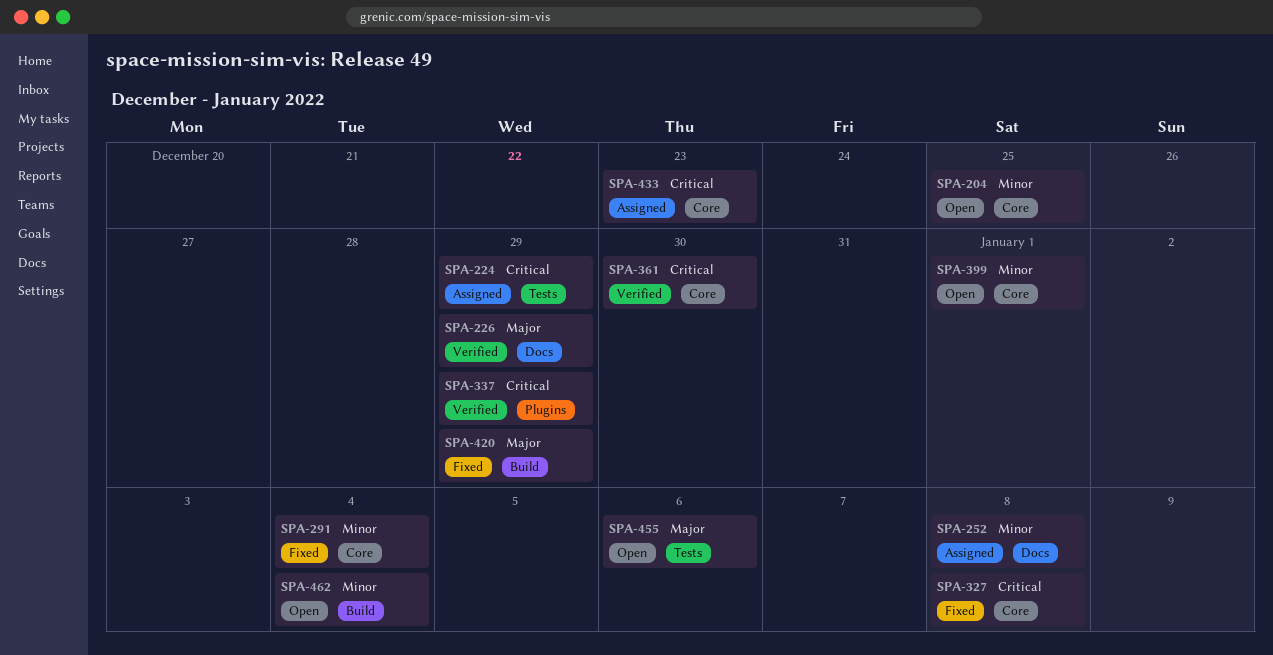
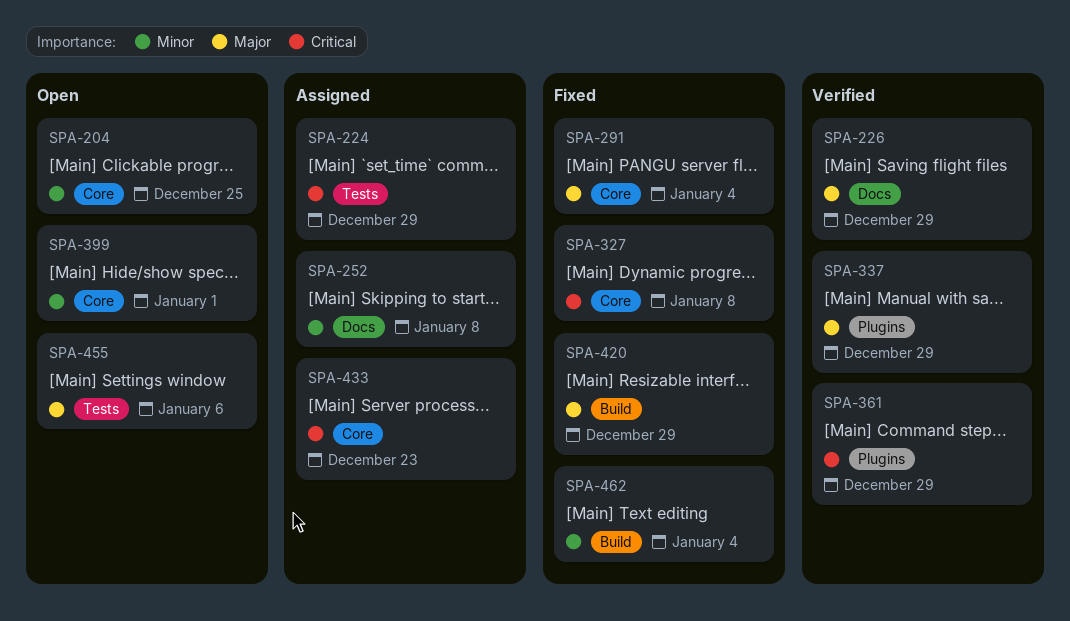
SPA-291, priority: Minor -> Major
SPA-337, priority: Critical -> Major
SPA-361, label: Core -> Plugins
SPA-361, due: Dec 30 -> Dec 29
SPA-462, status: Open -> Fixed

